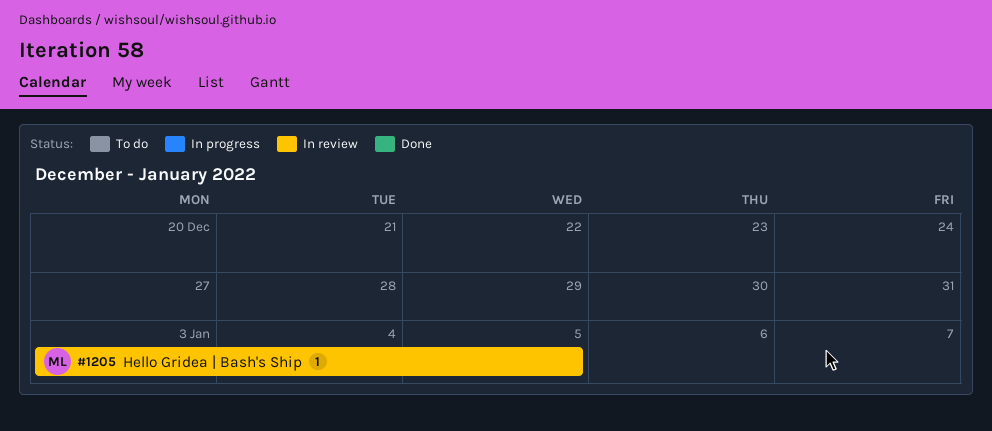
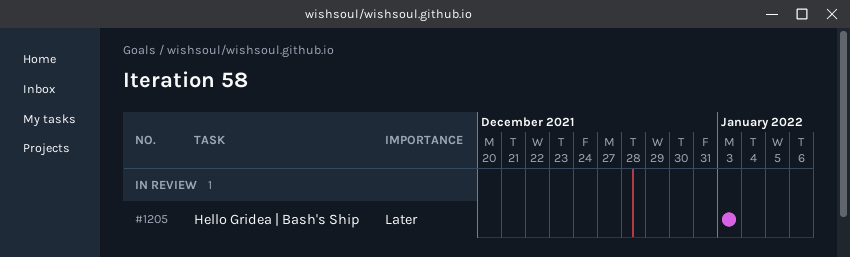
#1205, due: Jan 5 -> Jan 3

